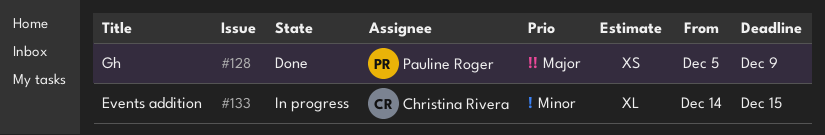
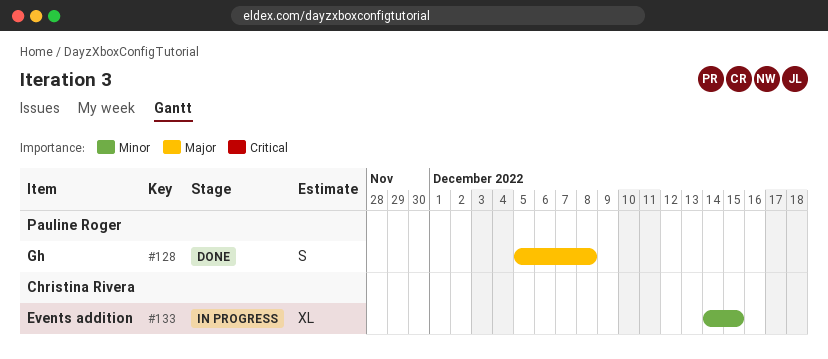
#128, estimate: XS -> S
#128, due: Dec 9 -> Dec 8

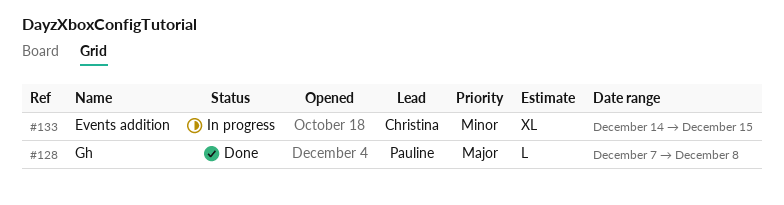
#128, estimate: S -> L
#128, start: Dec 5 -> Dec 7

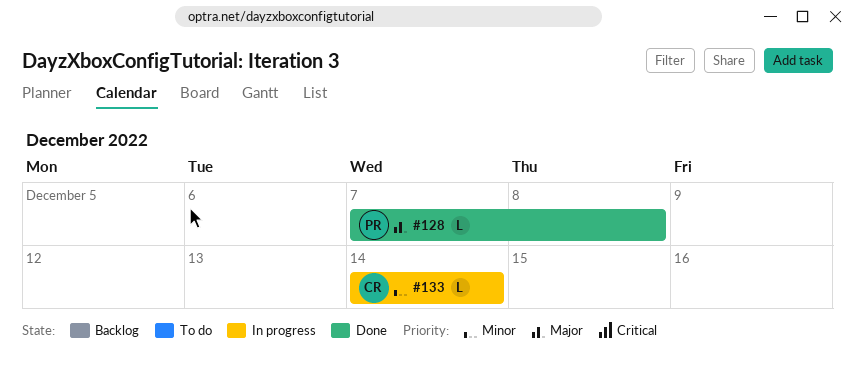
#133, estimate: XL -> L
#133, due: Dec 15 -> Dec 14

